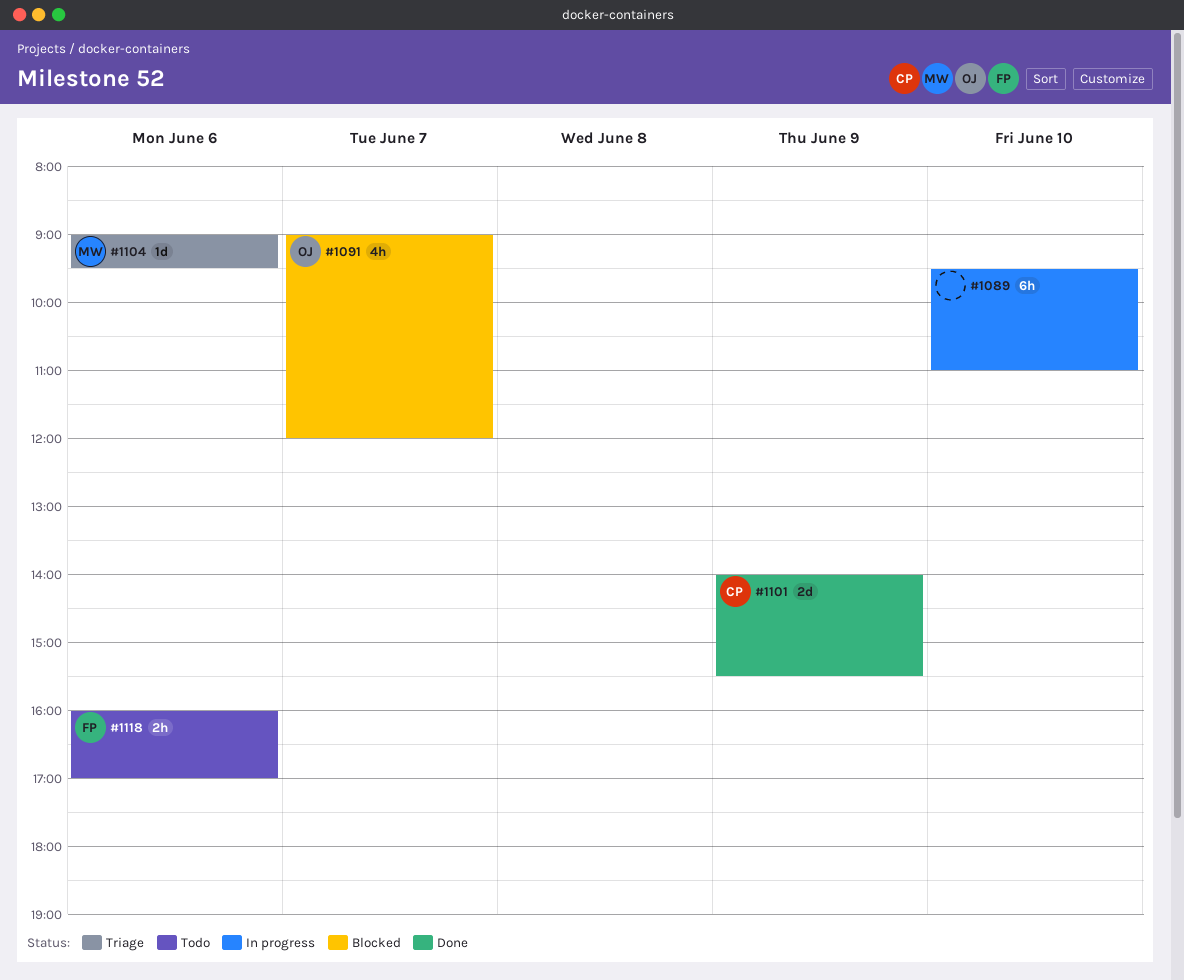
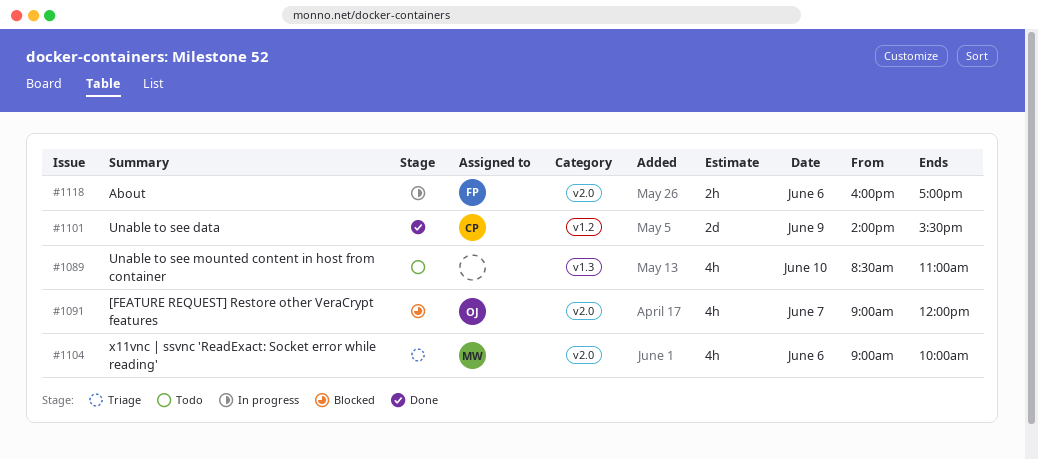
#1089, status: In progress -> Todo
#1089, estimate: 6h -> 4h
#1089, begins: 09:30 -> 08:30
#1104, estimate: 1d -> 4h
#1104, ends: 09:30 -> 10:00
#1118, status: Todo -> In progress

